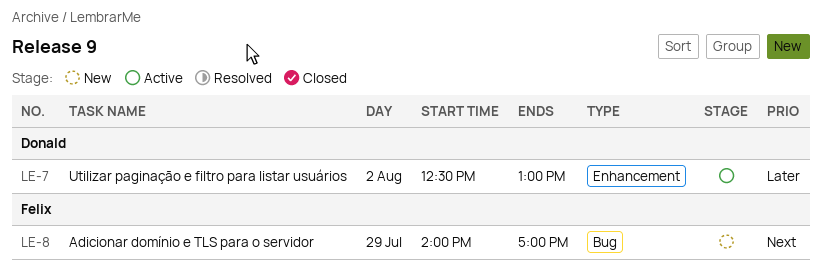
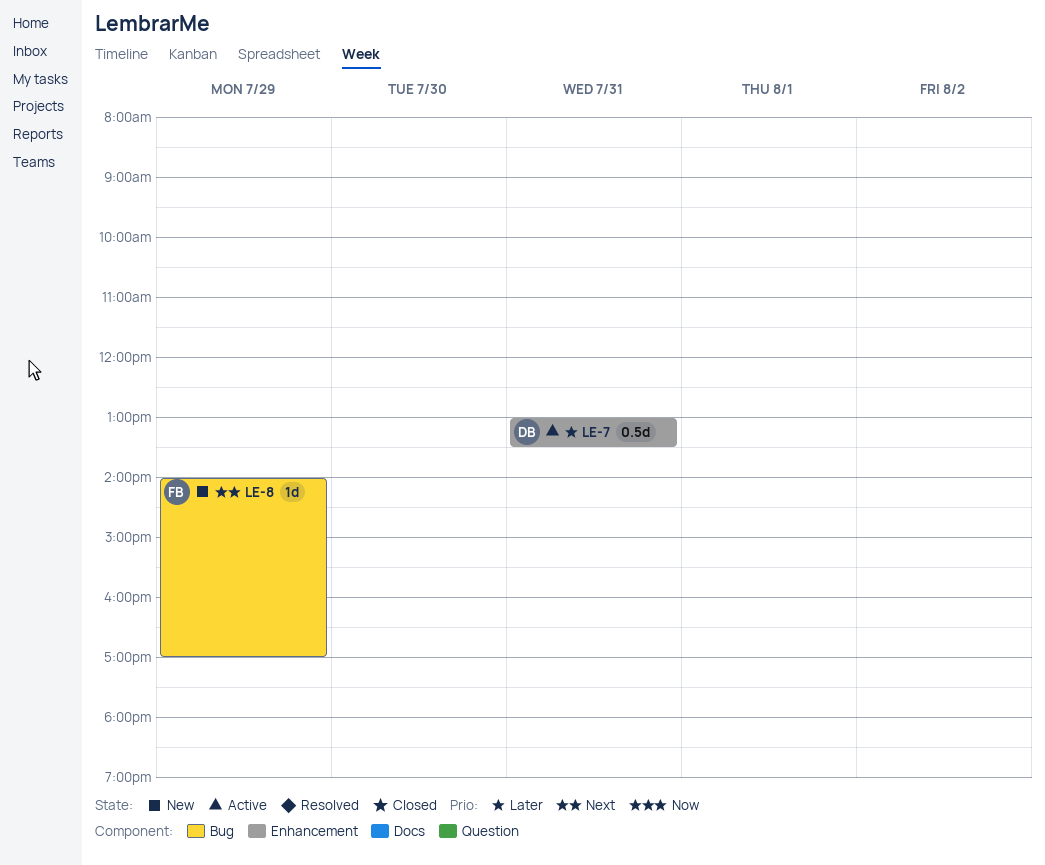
LE-7, day: Aug 2 -> Jul 31
LE-7, begins: 12:30 -> 13:00
LE-7, ends: 13:00 -> 13:30

